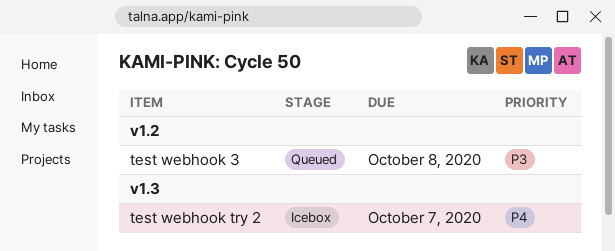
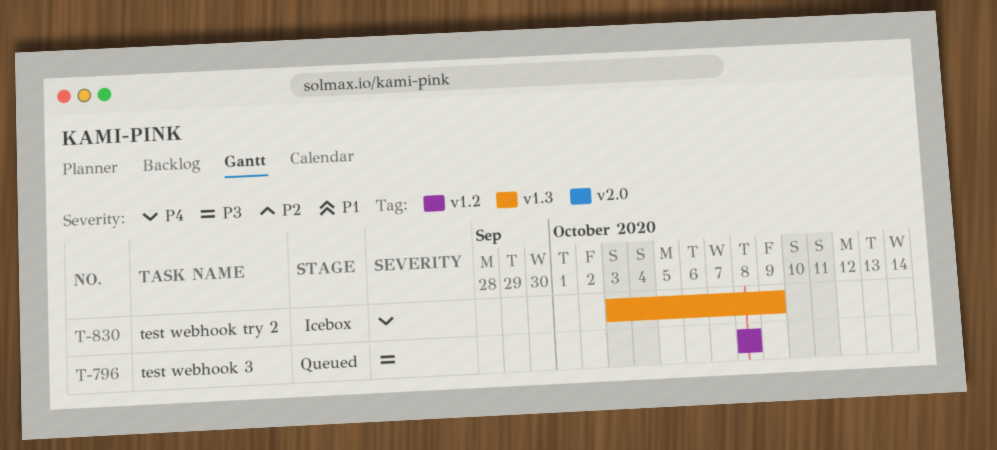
test webhook try 2, due: Oct 7 -> Oct 9

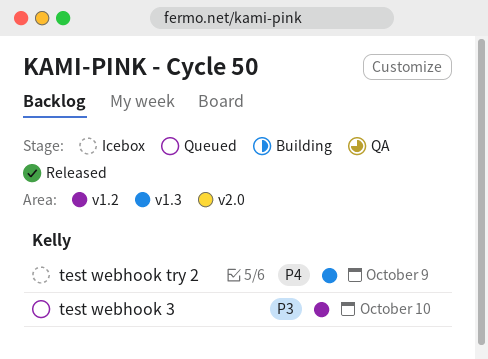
test webhook 3, due: Oct 8 -> Oct 10

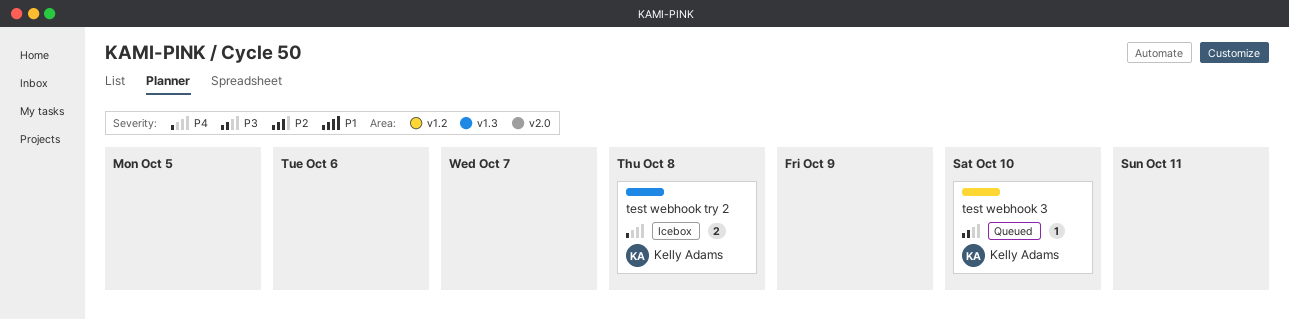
test webhook try 2, due: Oct 9 -> Oct 8

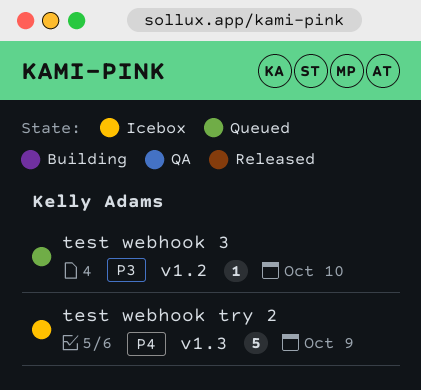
test webhook try 2, estimate: 2 -> 5
test webhook try 2, due: Oct 8 -> Oct 9

